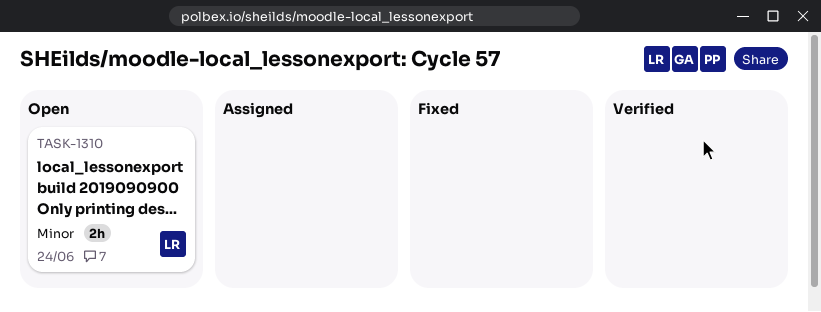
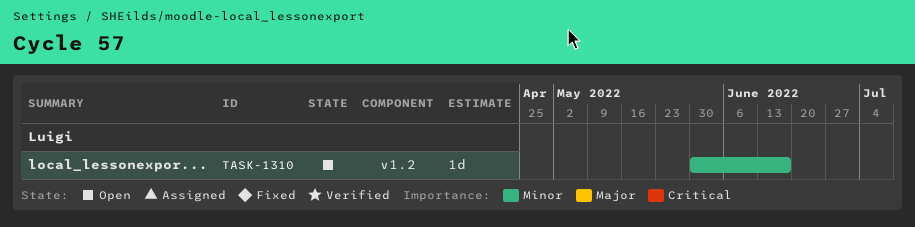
TASK-1310, estimate: 2h -> 1d
TASK-1310, due: Jun 24 -> Jun 17

